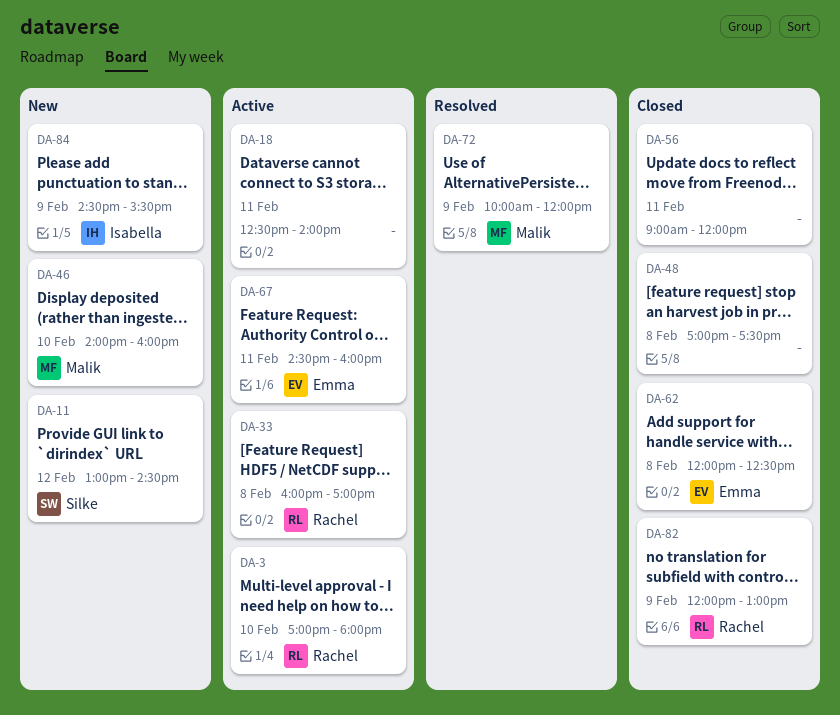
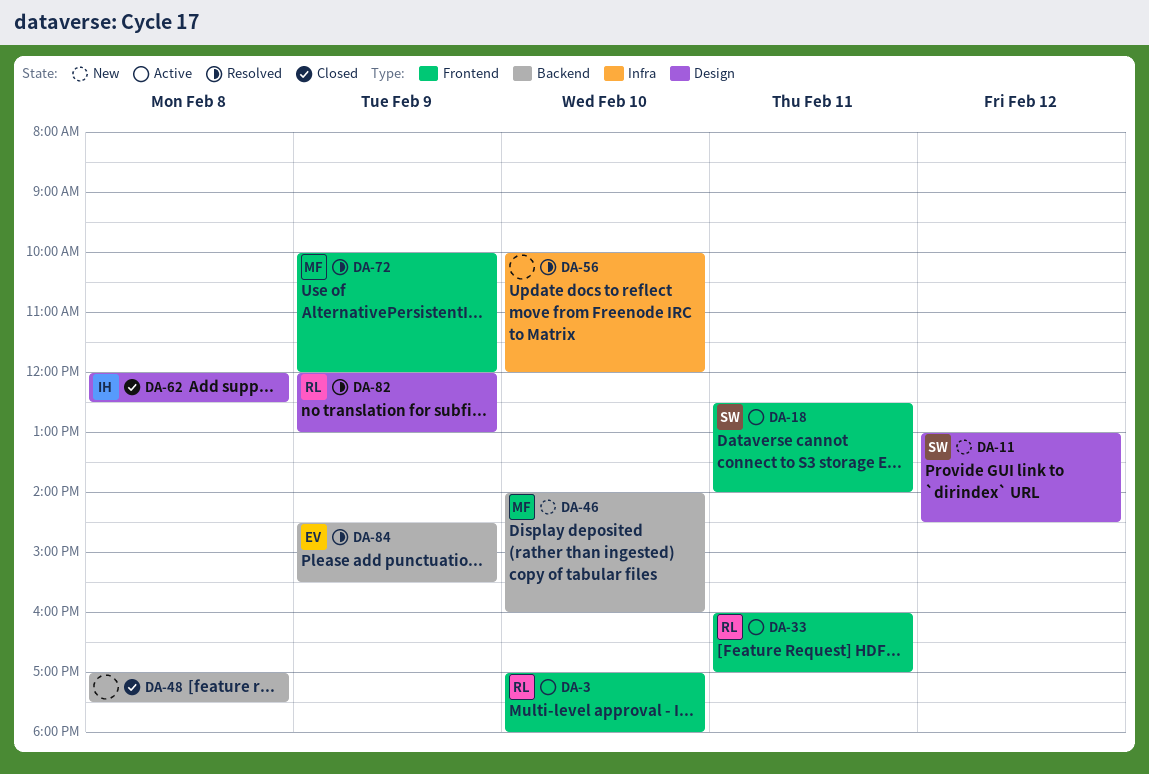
DA-18, owner: none -> Silke
DA-33, day: Feb 8 -> Feb 11
DA-56, status: Closed -> Resolved
DA-56, day: Feb 11 -> Feb 10
DA-56, begins: 09:00 -> 10:00
DA-62, owner: Emma -> Isabella
DA-67: present -> none
DA-82, status: Closed -> Resolved
DA-84, status: New -> Resolved
DA-84, owner: Isabella -> Emma

